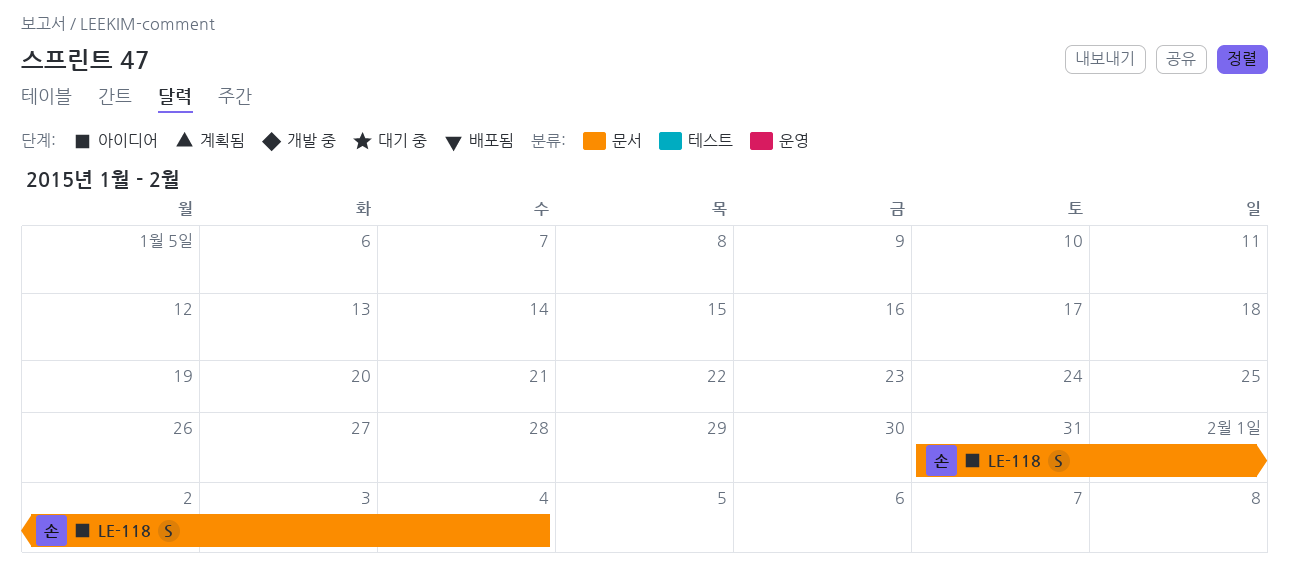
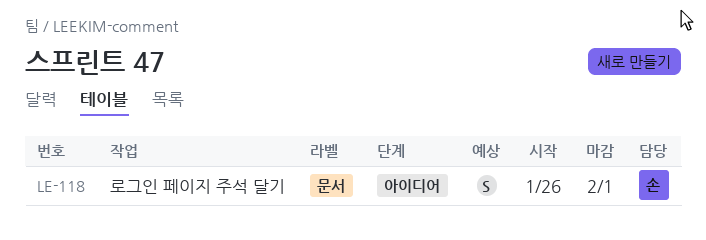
LE-118, start: Jan 31 -> Jan 26
LE-118, due: Feb 4 -> Feb 1

